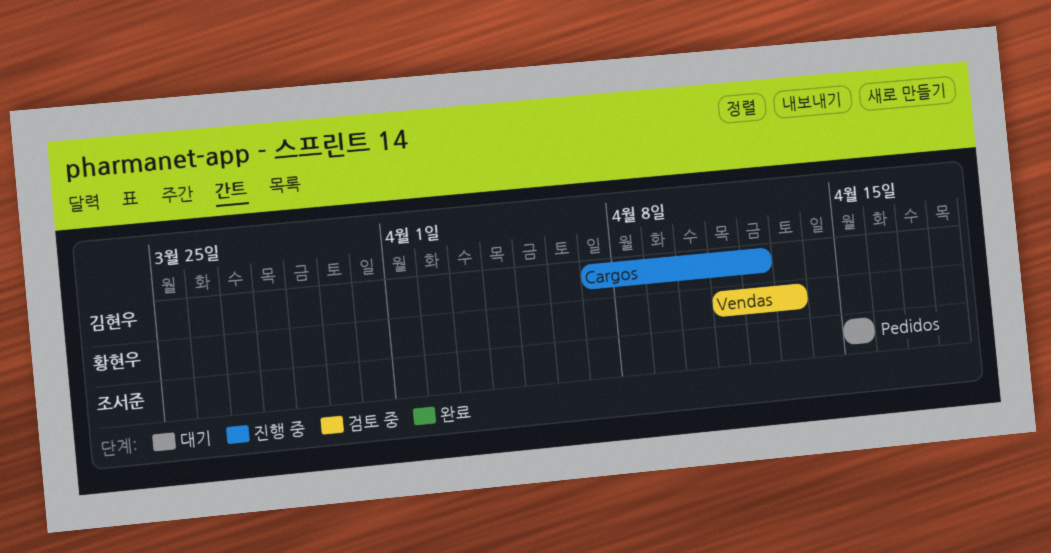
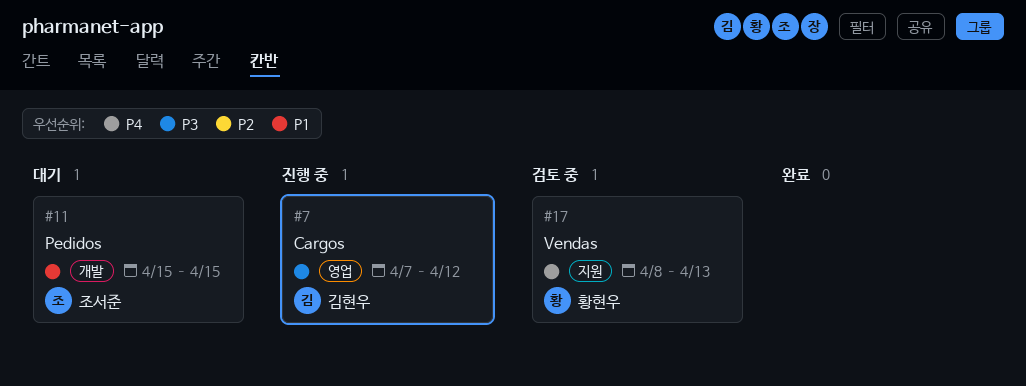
Vendas, start: Apr 11 -> Apr 8

